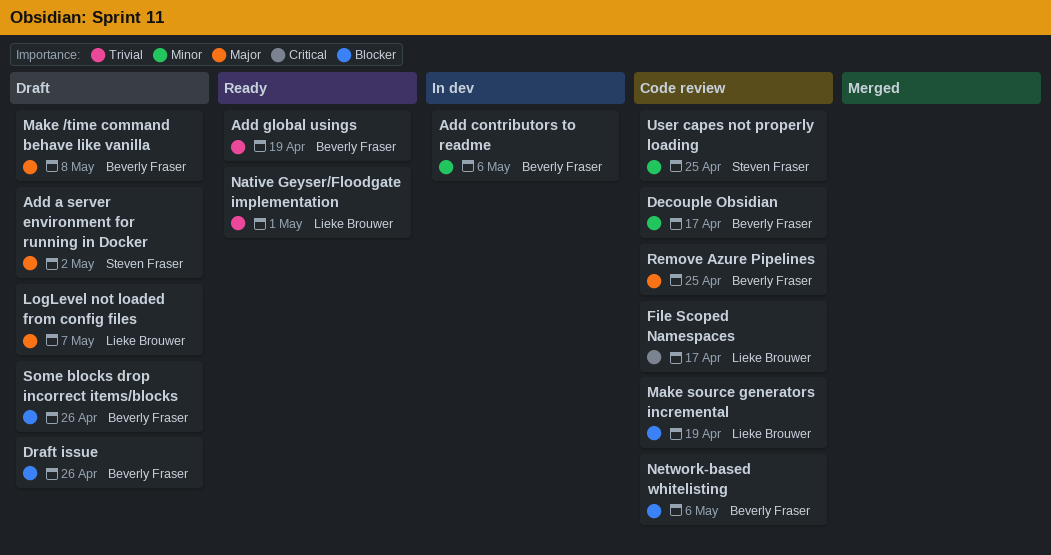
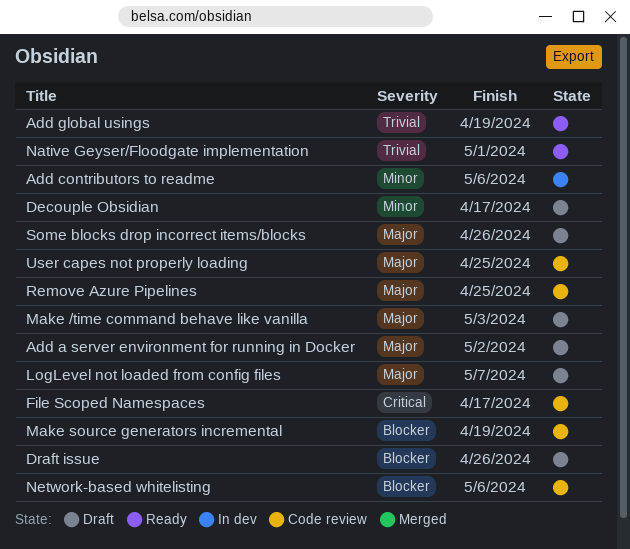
Decouple Obsidian, status: Code review -> Draft
Make /time command behave like vanilla, due: May 8 -> May 3
Some blocks drop incorrect items/blocks, priority: Blocker -> Major
User capes not properly loading, priority: Minor -> Major

